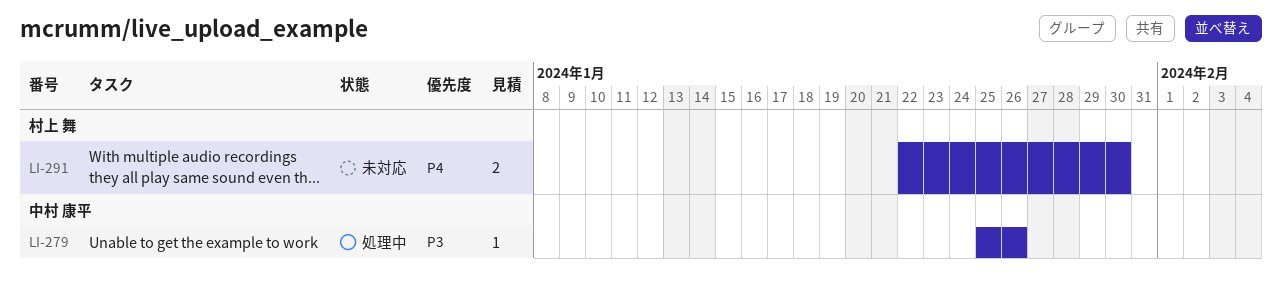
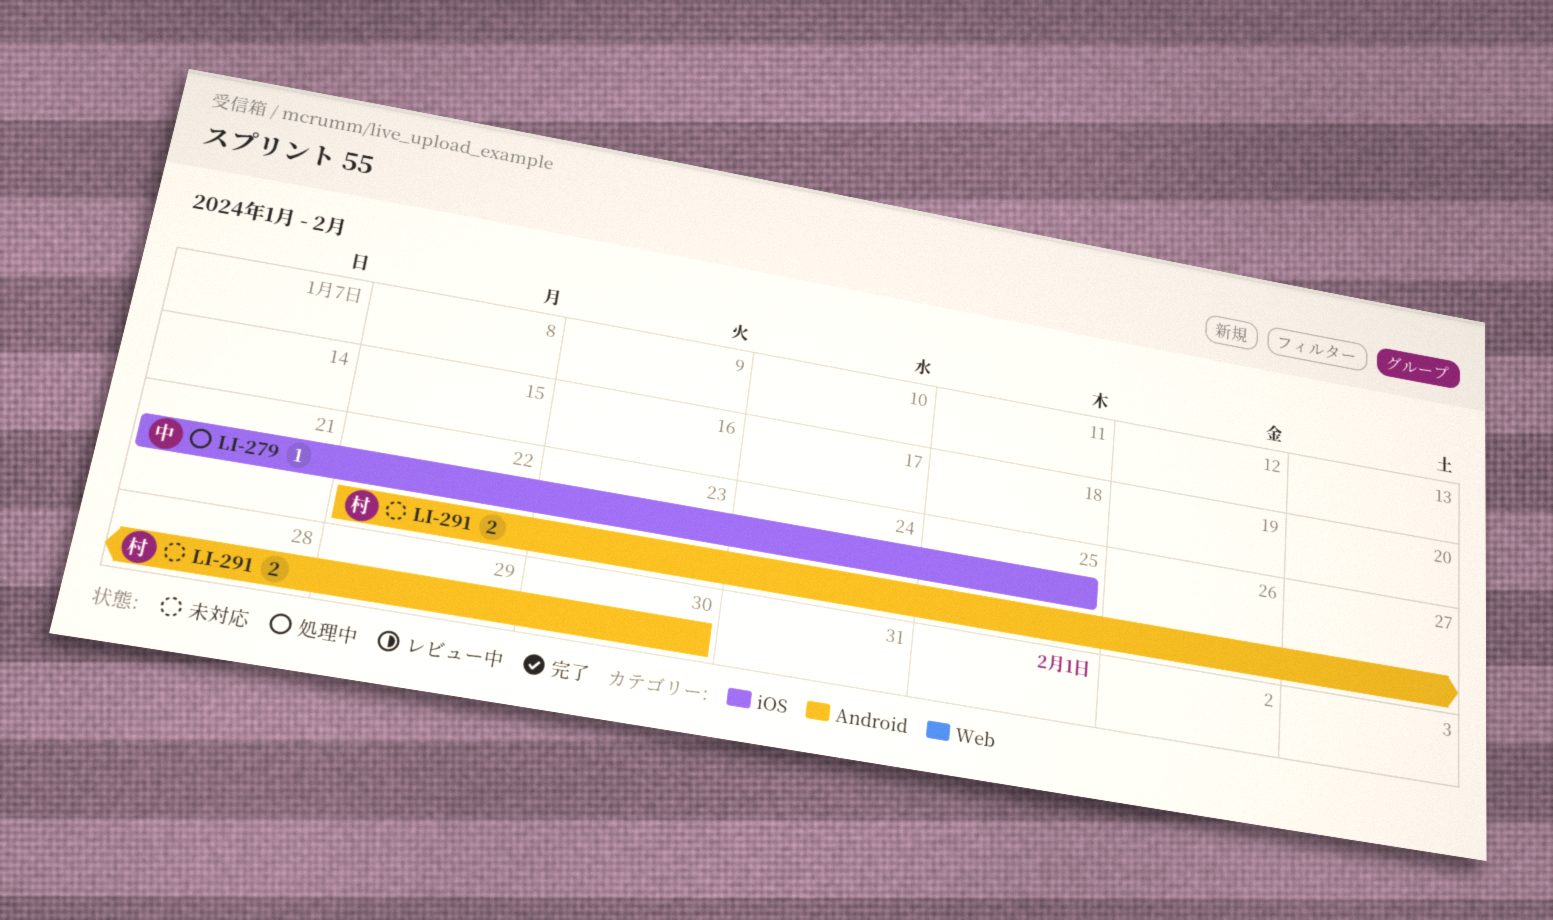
LI-279, start: Jan 25 -> Jan 21
LI-279, due: Jan 26 -> Jan 25

